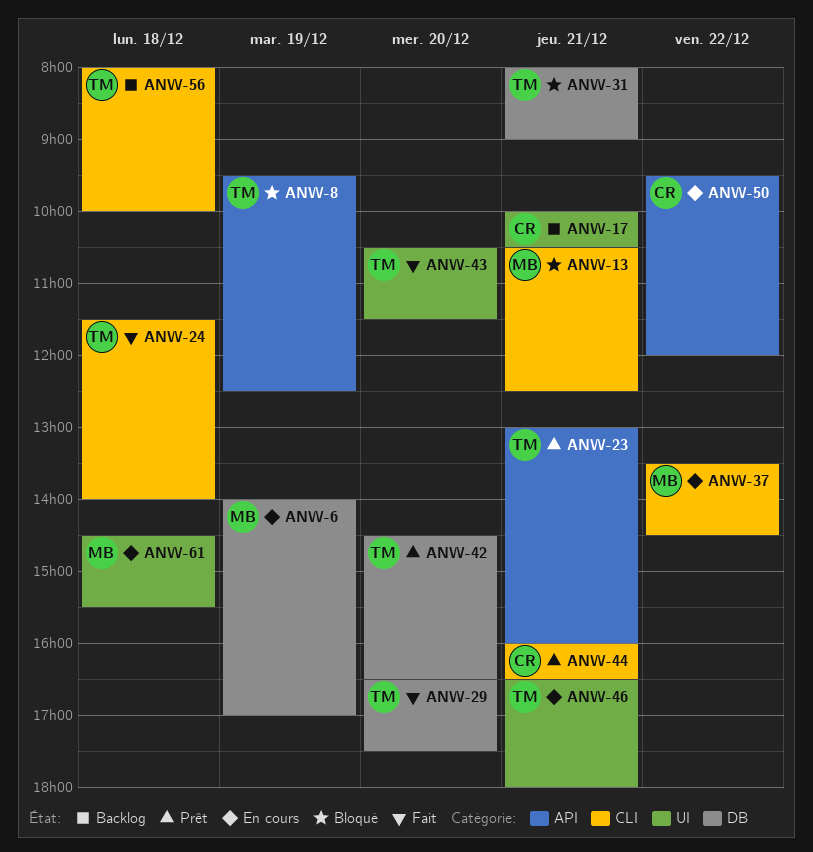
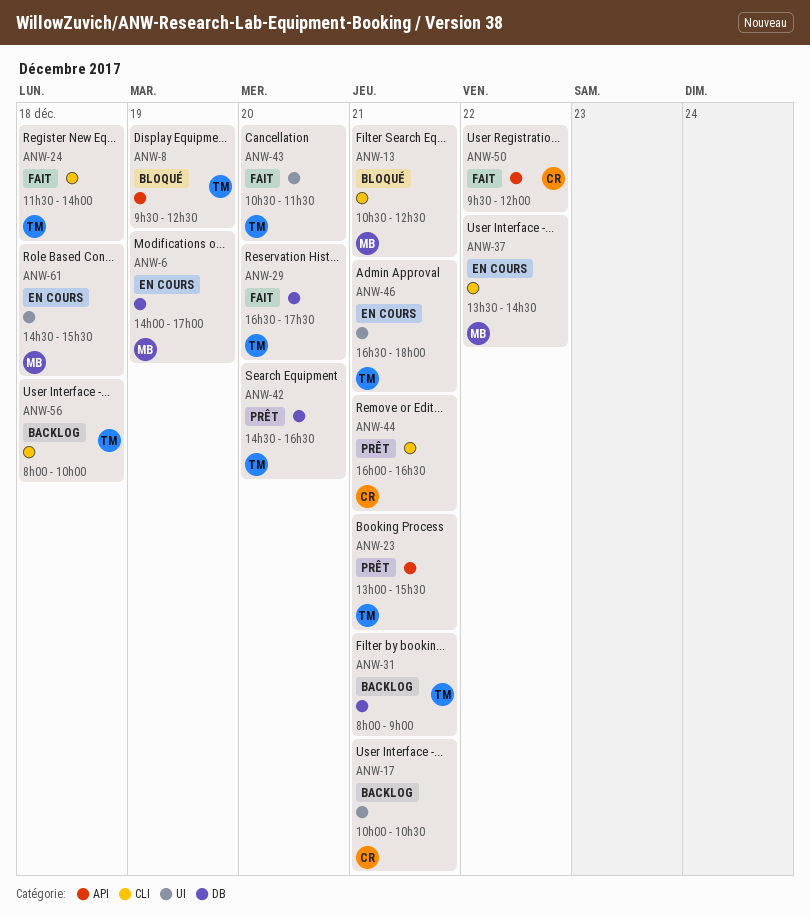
ANW-23, ends: 16:00 -> 15:30
ANW-31, status: Bloqué -> Backlog
ANW-50, status: En cours -> Fait

